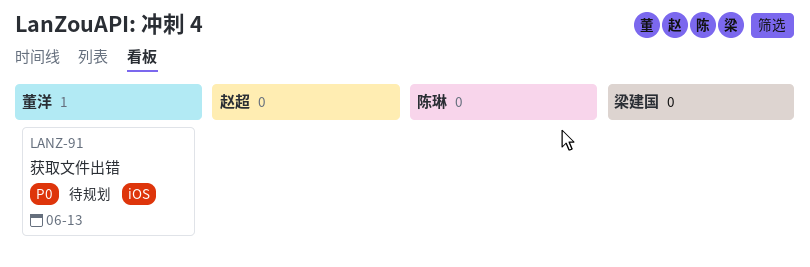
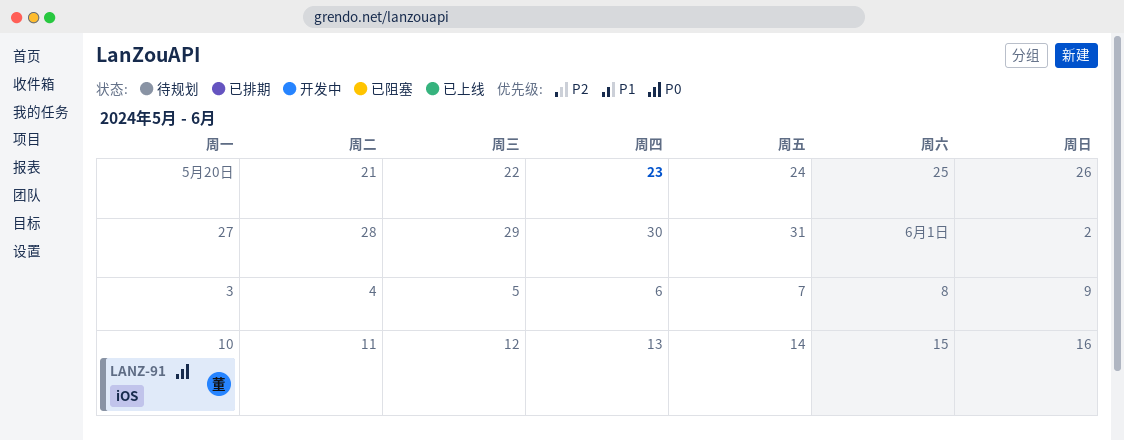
LANZ-91, due: Jun 13 -> Jun 10

